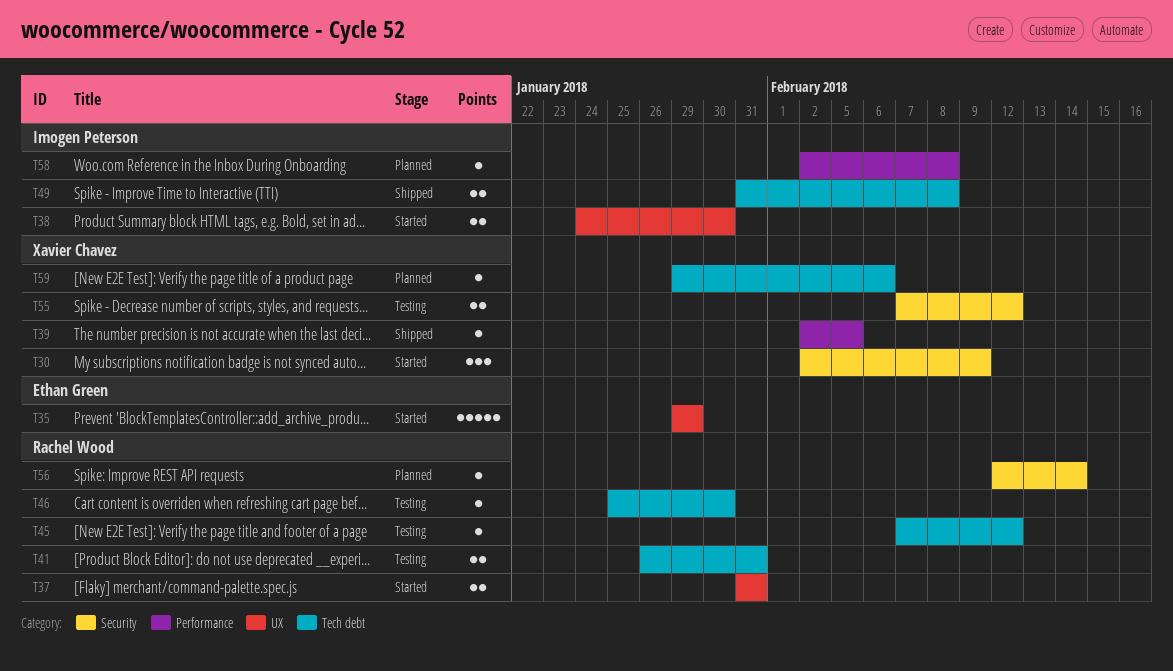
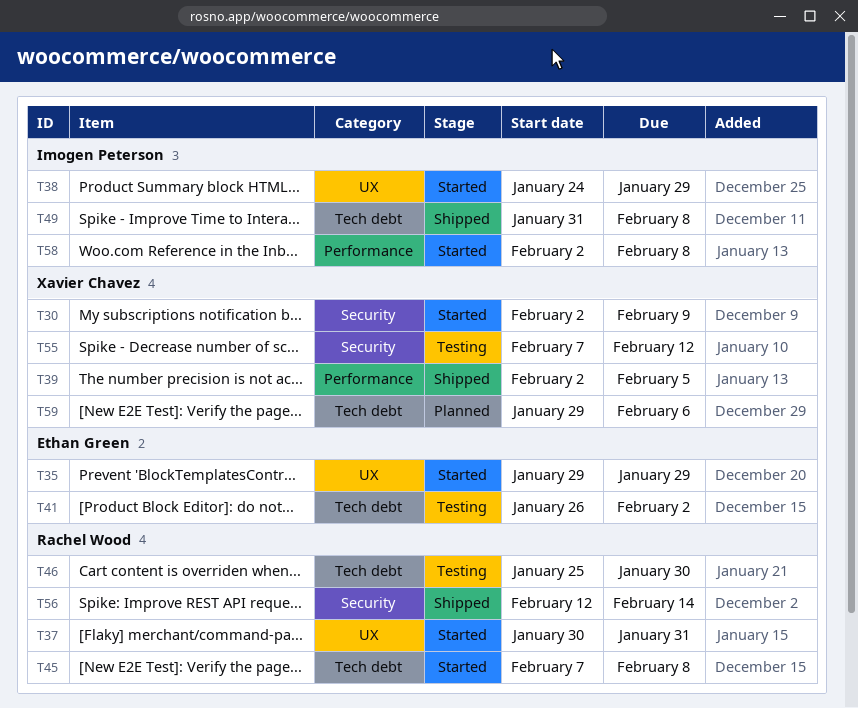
T37, start: Jan 31 -> Jan 30
T38, due: Jan 30 -> Jan 29
T41, owner: Rachel Wood -> Ethan Green
T41, due: Jan 31 -> Feb 2
T45, status: Testing -> Started
T45, due: Feb 12 -> Feb 8
T56, status: Planned -> Shipped
T58, status: Planned -> Started

